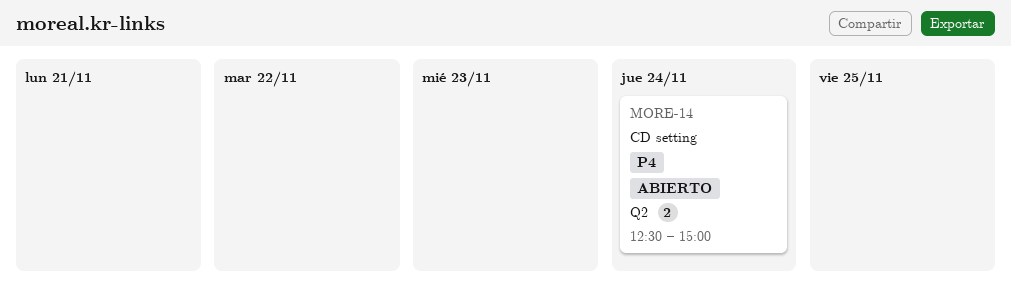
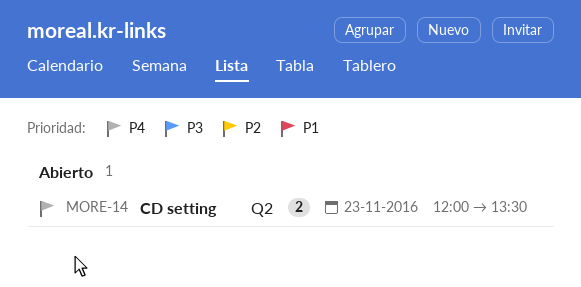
MORE-14, day: Nov 24 -> Nov 23
MORE-14, begins: 12:30 -> 12:00
MORE-14, ends: 15:00 -> 13:30

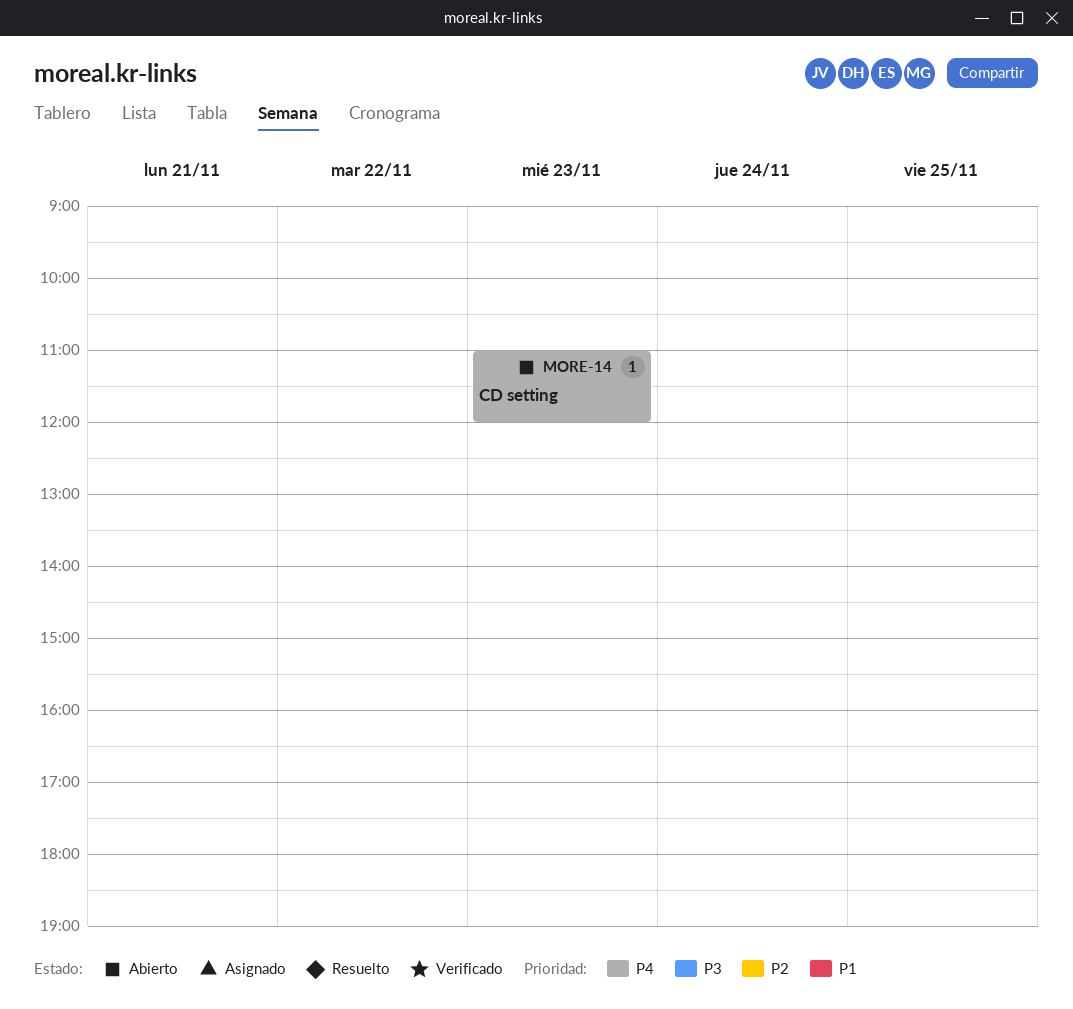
MORE-14, estimate: 2 -> 1
MORE-14, begins: 12:00 -> 11:00
MORE-14, ends: 13:30 -> 12:00

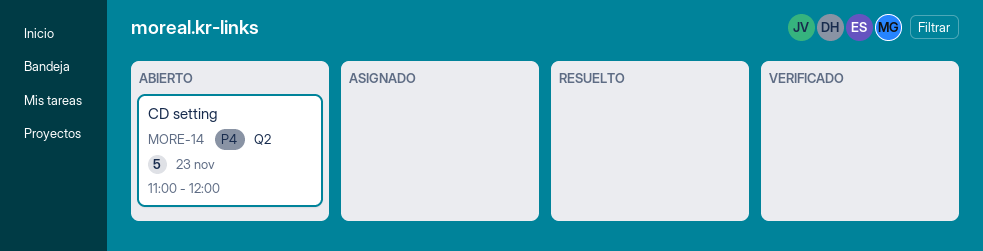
MORE-14, estimate: 1 -> 5

